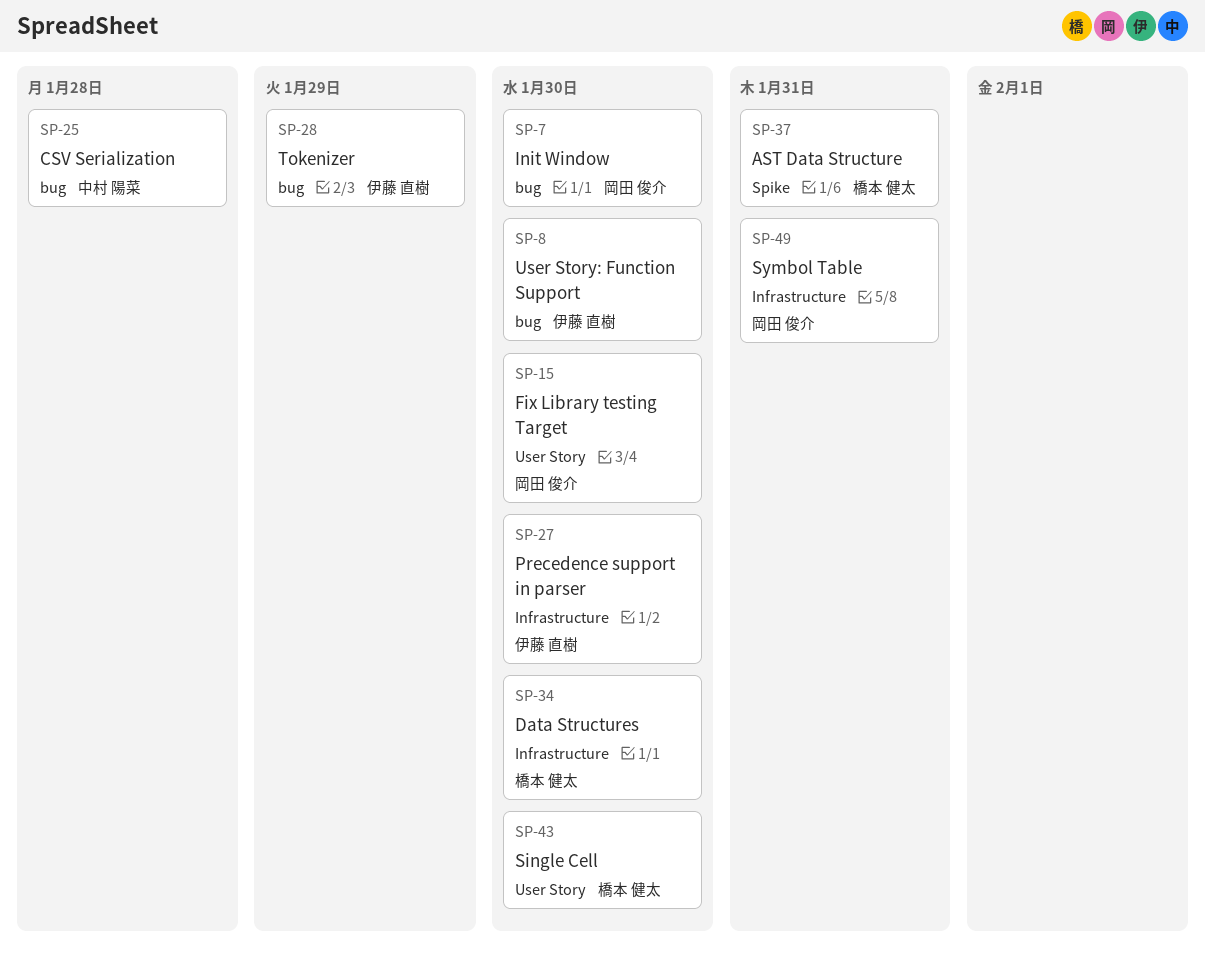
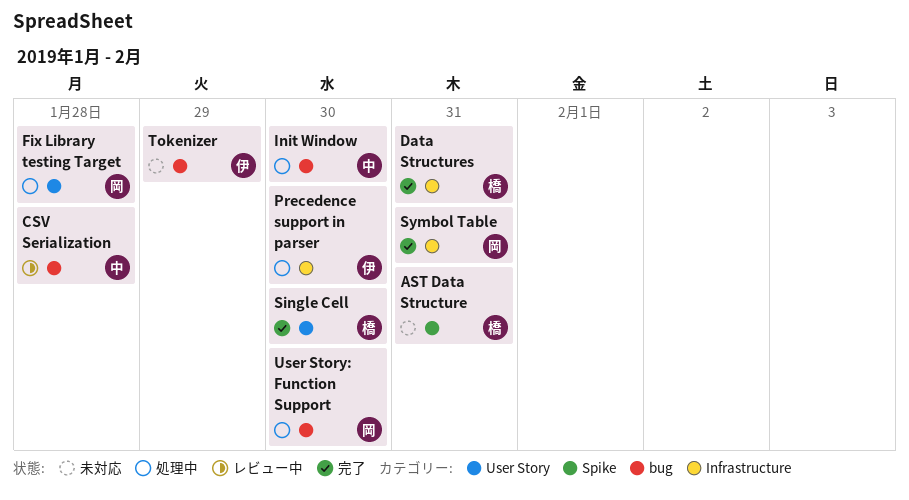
Data Structures, due: Jan 30 -> Jan 31
Fix Library testing Target, due: Jan 30 -> Jan 28
Init Window, owner: 岡田 俊介 -> 中村 陽菜
User Story: Function Support, owner: 伊藤 直樹 -> 岡田 俊介

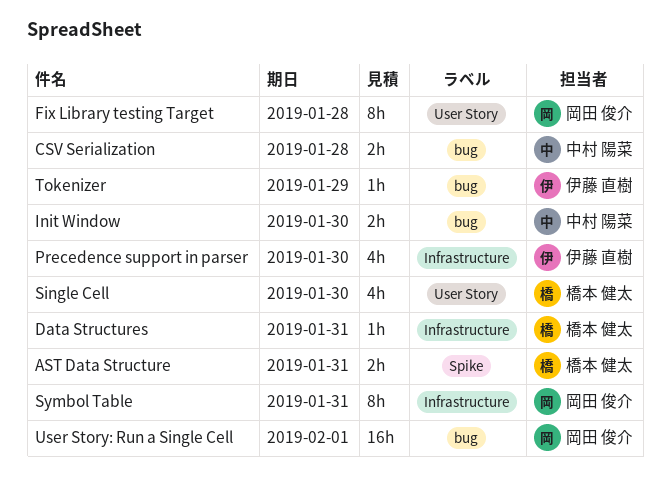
User Story: Function Support: present -> none
User Story: Run a Single Cell: none -> present

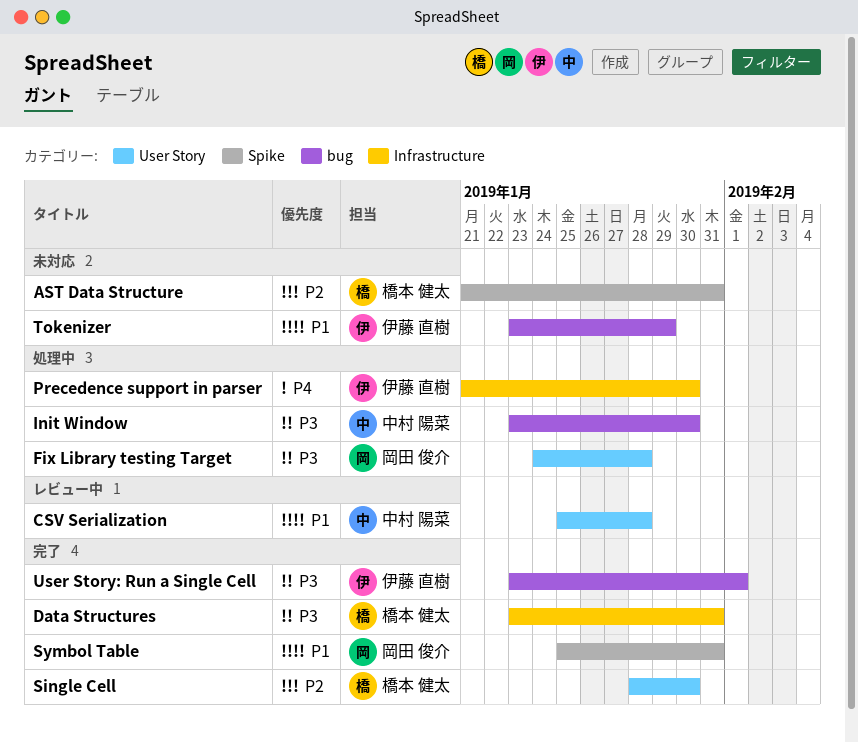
CSV Serialization, label: bug -> User Story
Symbol Table, label: Infrastructure -> Spike
User Story: Run a Single Cell, owner: 岡田 俊介 -> 伊藤 直樹

